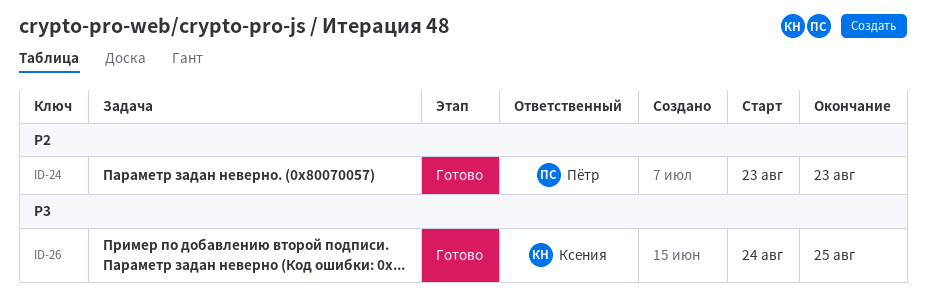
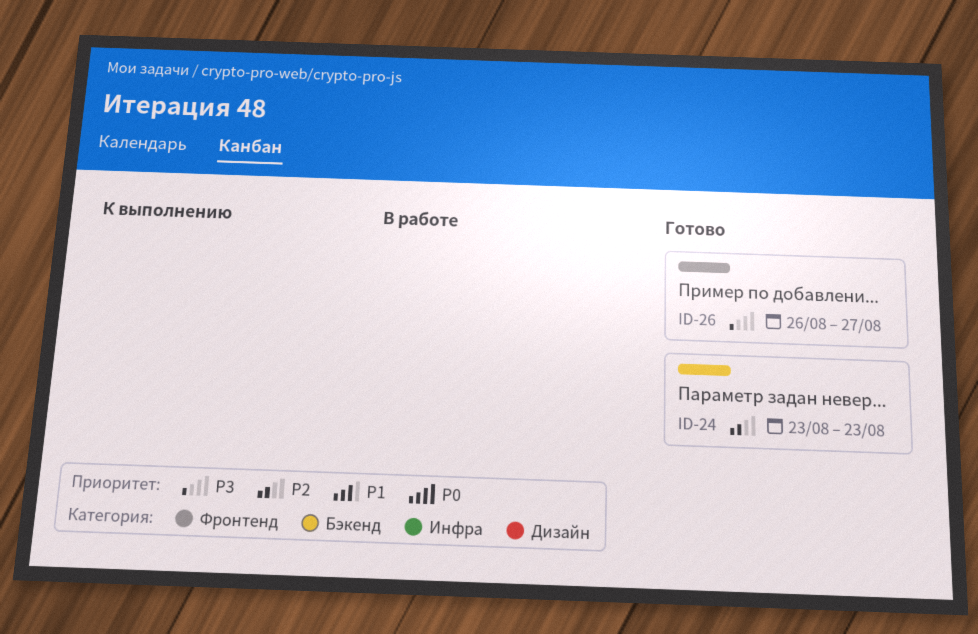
ID-26, start: Aug 24 -> Aug 26
ID-26, due: Aug 25 -> Aug 27

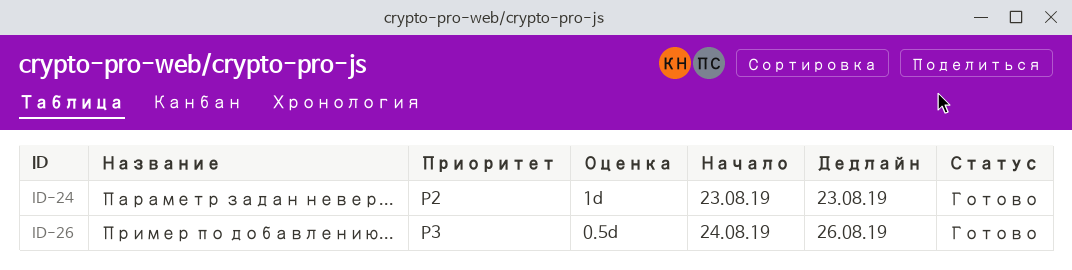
ID-26, start: Aug 26 -> Aug 24
ID-26, due: Aug 27 -> Aug 26

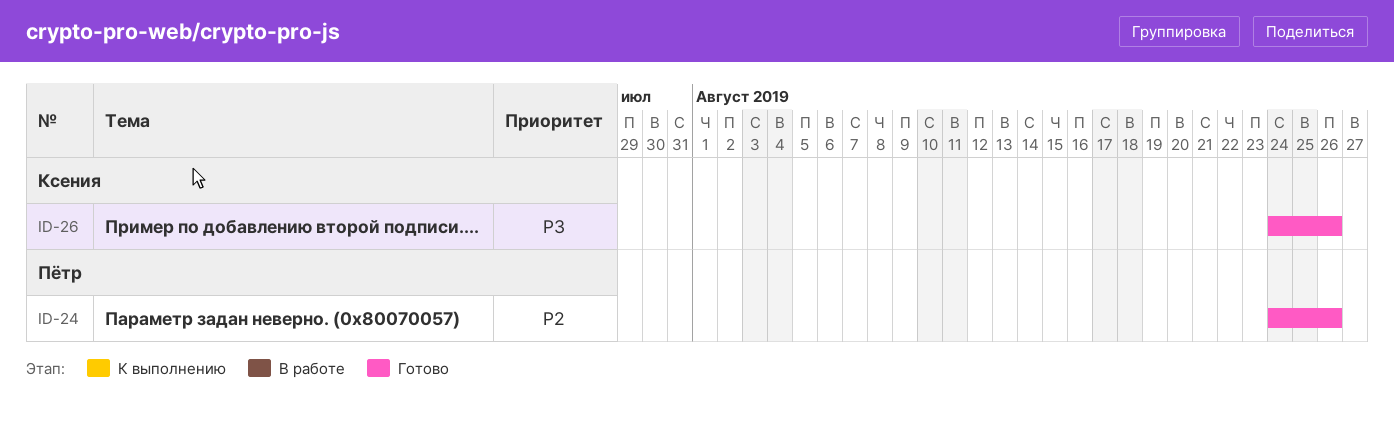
ID-24, start: Aug 23 -> Aug 24
ID-24, due: Aug 23 -> Aug 26

